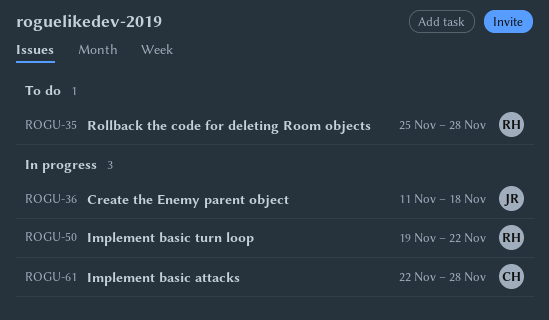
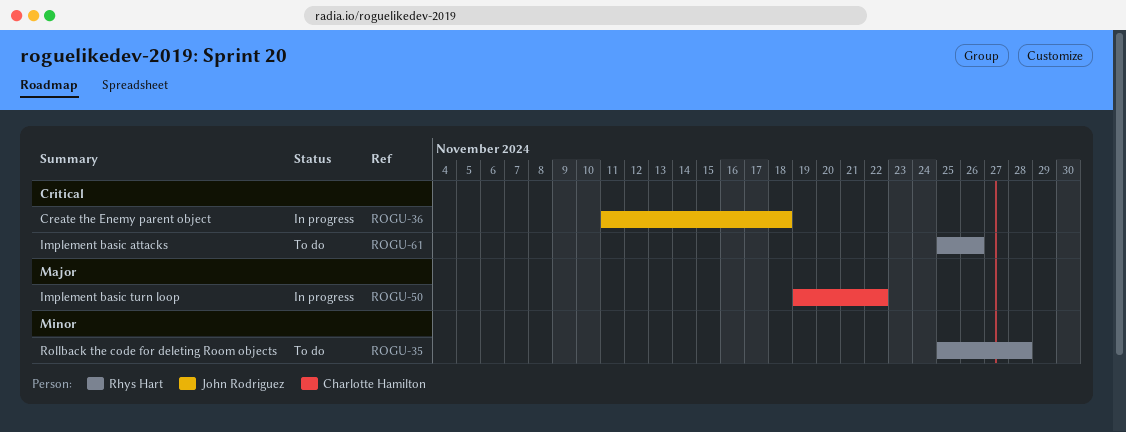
ROGU-50, owner: Rhys Hart -> Charlotte Hamilton
ROGU-61, status: In progress -> To do
ROGU-61, owner: Charlotte Hamilton -> Rhys Hart
ROGU-61, start: Nov 22 -> Nov 25
ROGU-61, due: Nov 28 -> Nov 26

